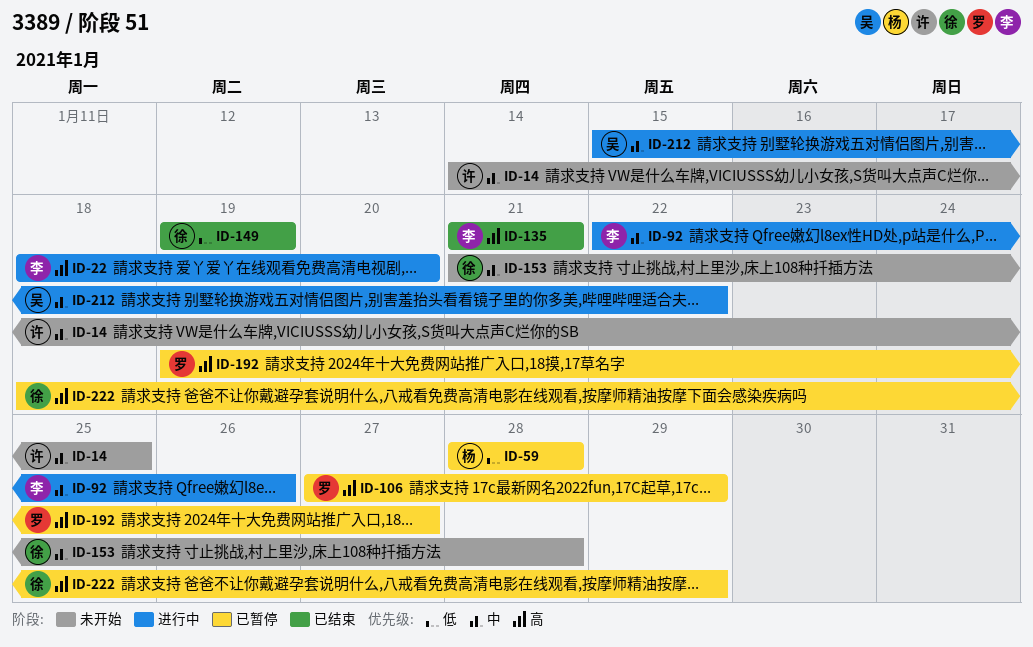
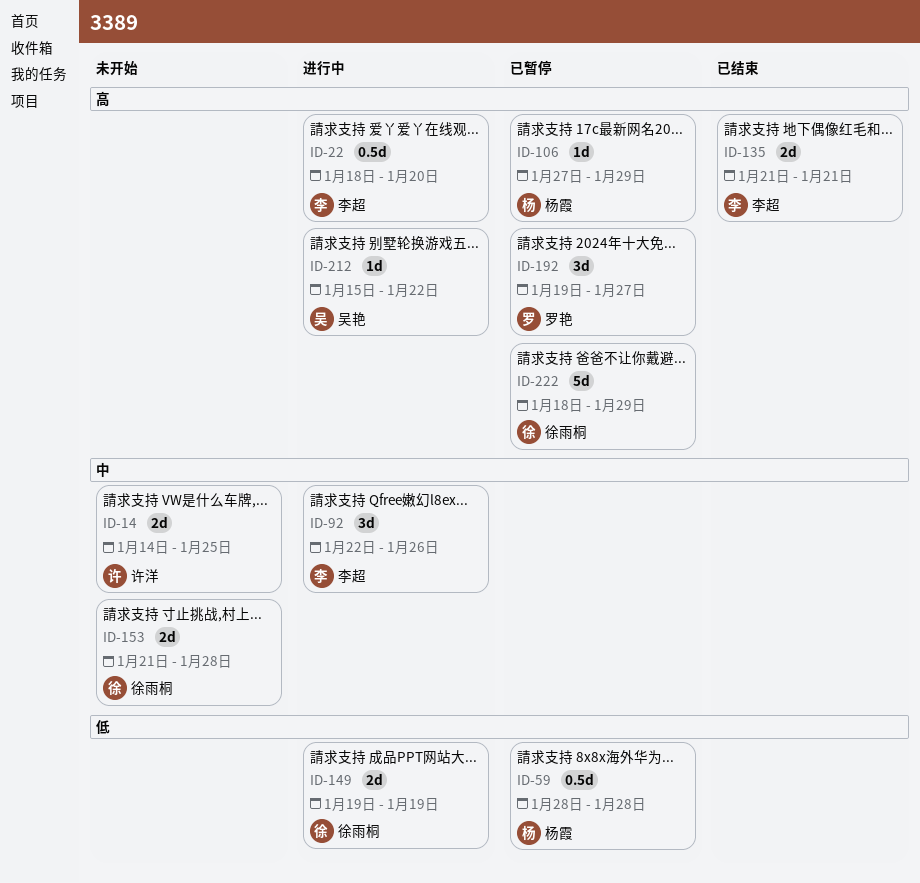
ID-106, owner: 罗艳 -> 杨霞
ID-149, status: 已结束 -> 进行中
ID-212, priority: 中 -> 高

